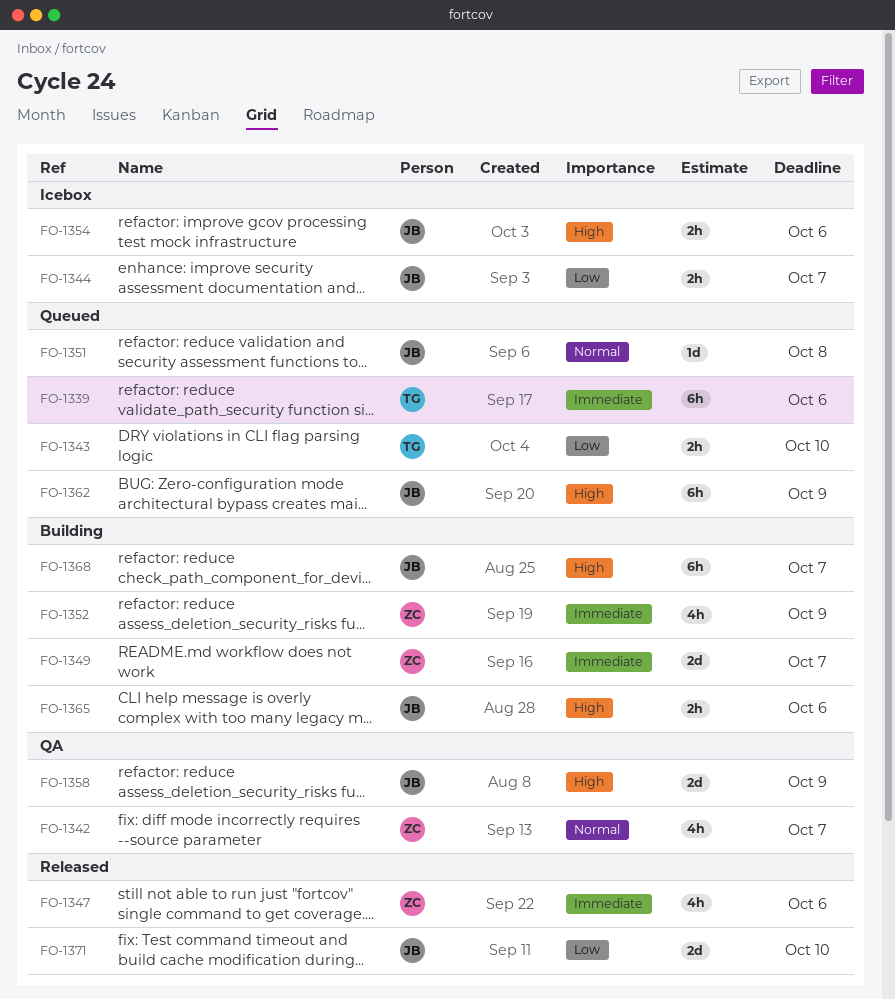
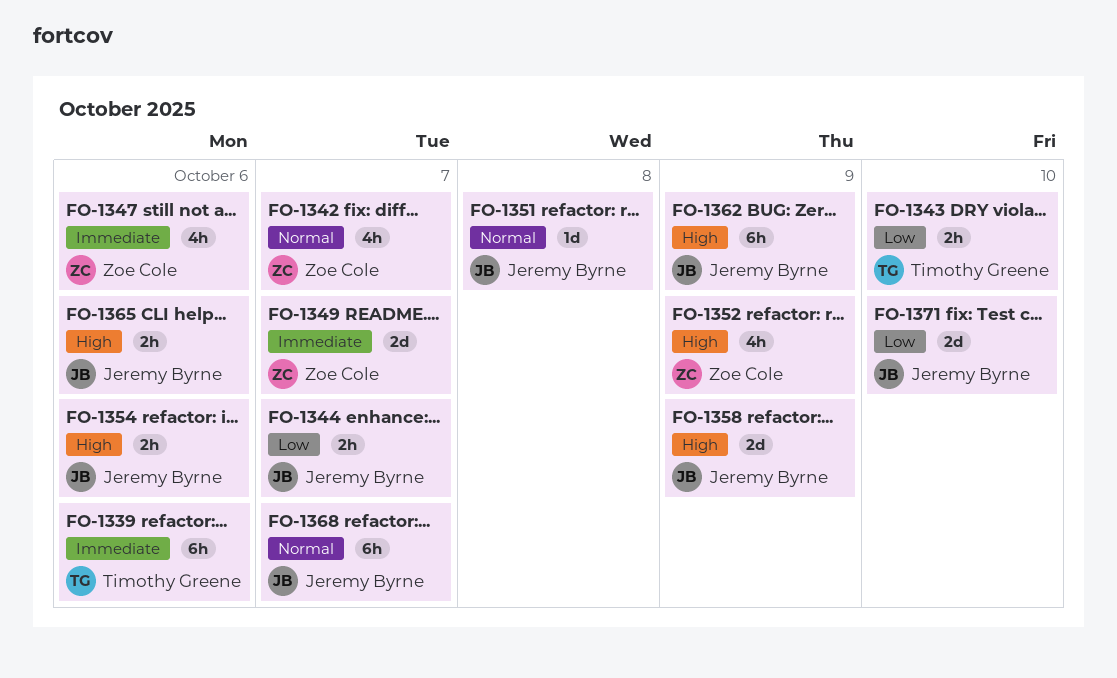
FO-1352, priority: Immediate -> High
FO-1368, priority: High -> Normal

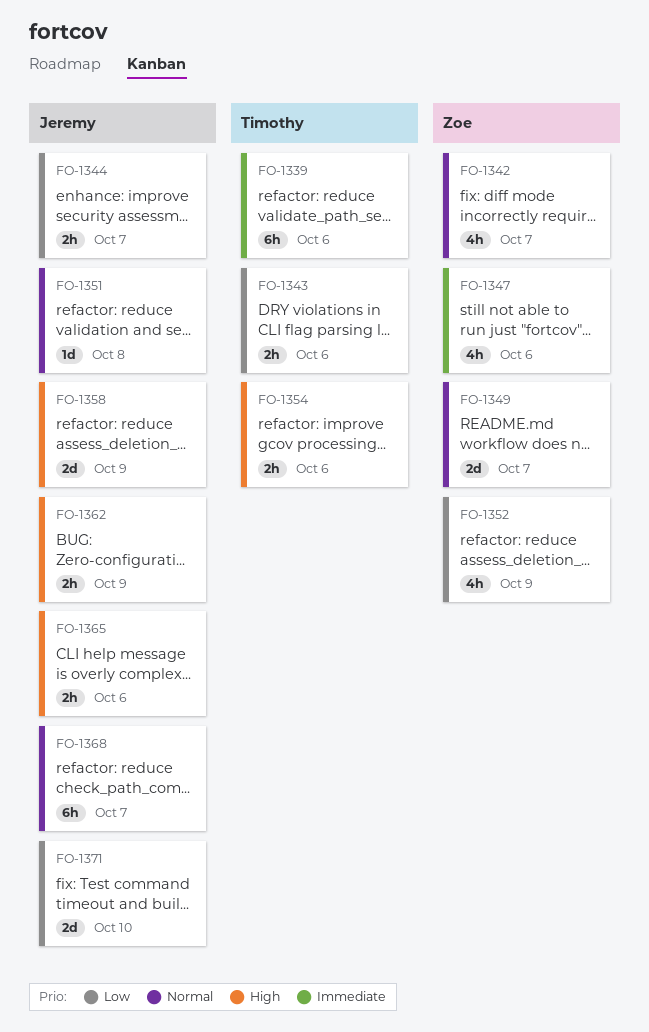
FO-1343, due: Oct 10 -> Oct 6
FO-1349, priority: Immediate -> Normal
FO-1352, priority: High -> Low
FO-1354, owner: Jeremy Byrne -> Timothy Greene
FO-1362, estimate: 6h -> 2h

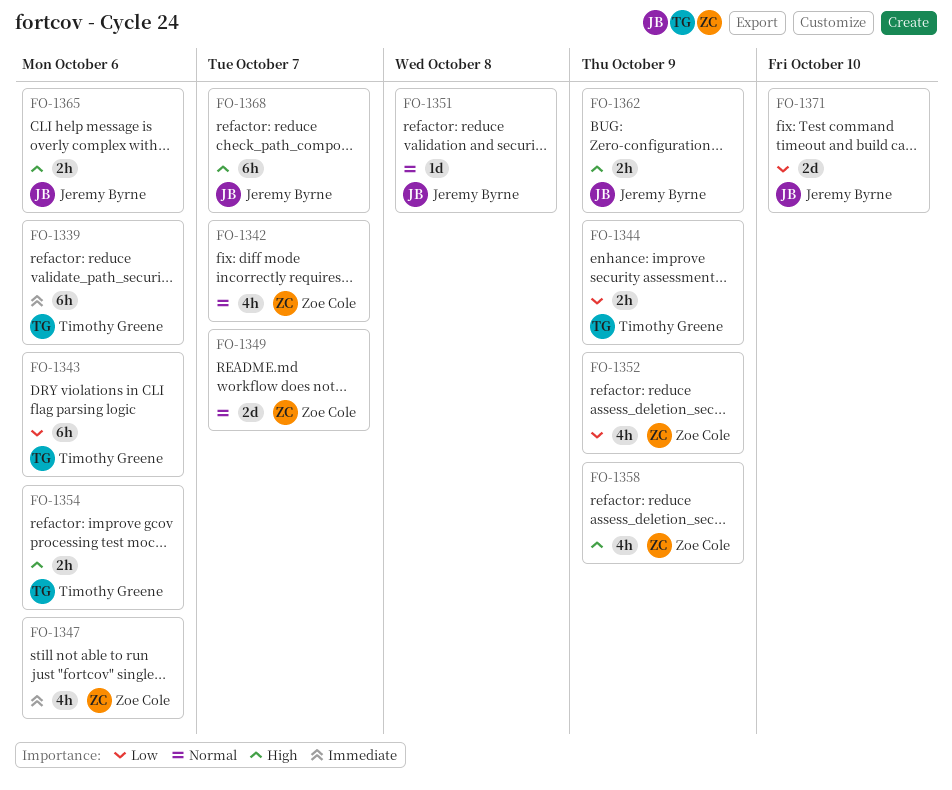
FO-1343, estimate: 2h -> 6h
FO-1344, owner: Jeremy Byrne -> Timothy Greene
FO-1344, due: Oct 7 -> Oct 9
FO-1358, owner: Jeremy Byrne -> Zoe Cole
FO-1358, estimate: 2d -> 4h
FO-1368, priority: Normal -> High

